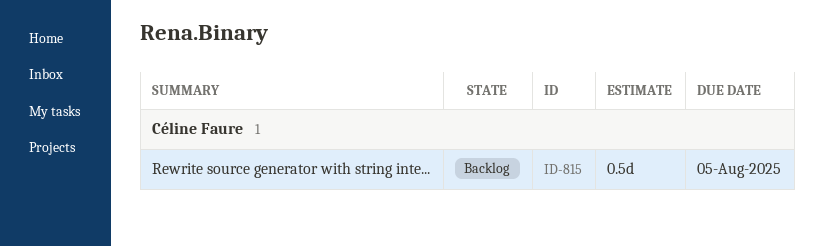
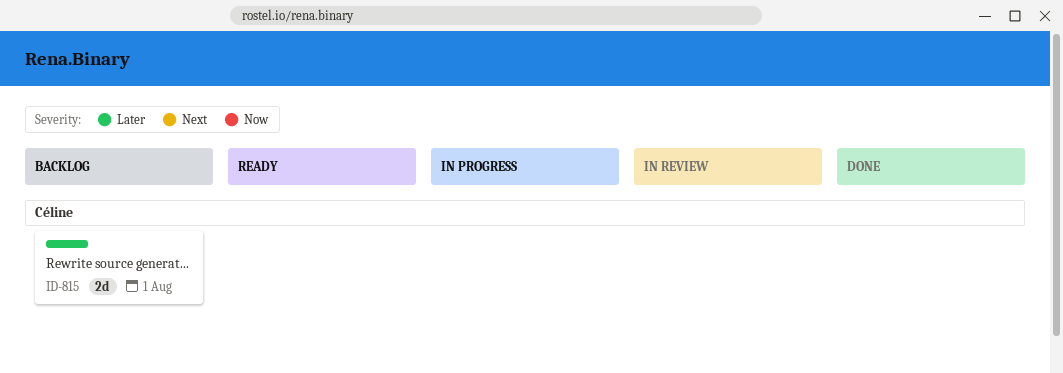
ID-815, estimate: 0.5d -> 2d
ID-815, due: Aug 5 -> Aug 1

